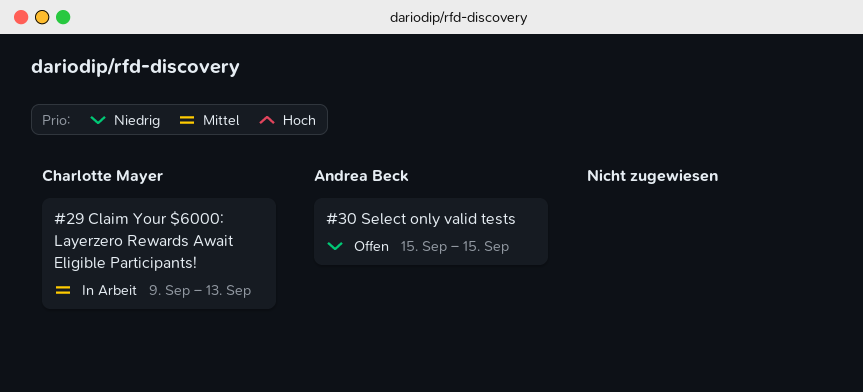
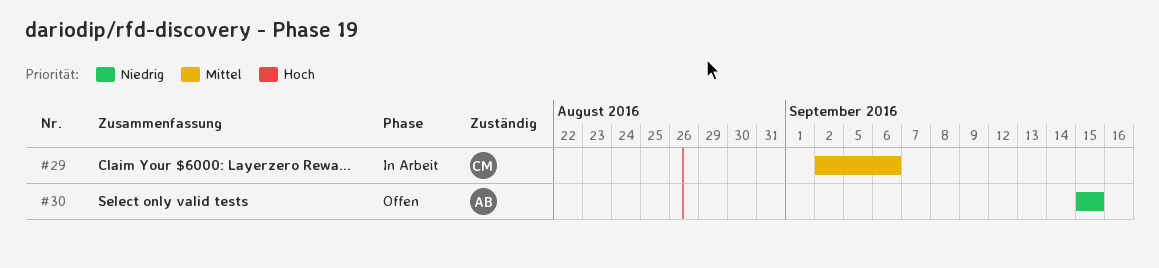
#29, start: Sep 9 -> Sep 2
#29, due: Sep 13 -> Sep 6

